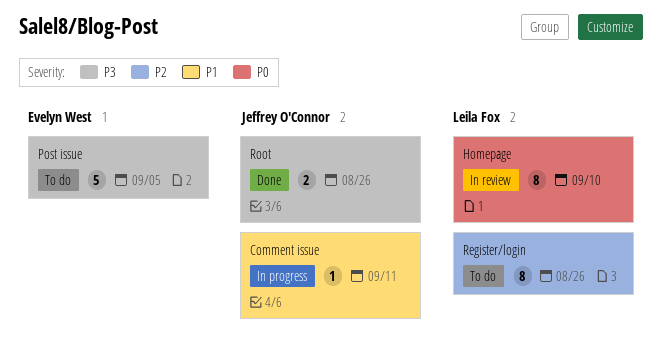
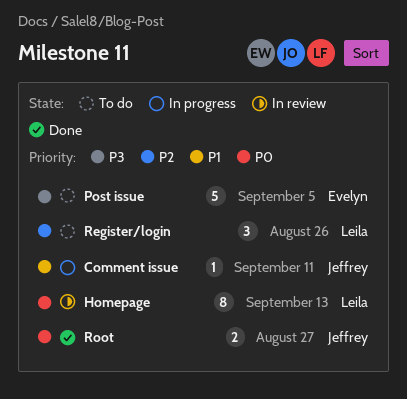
Homepage, due: Sep 10 -> Sep 13
Register/login, estimate: 8 -> 3
Root, priority: P3 -> P0
Root, due: Aug 26 -> Aug 27

